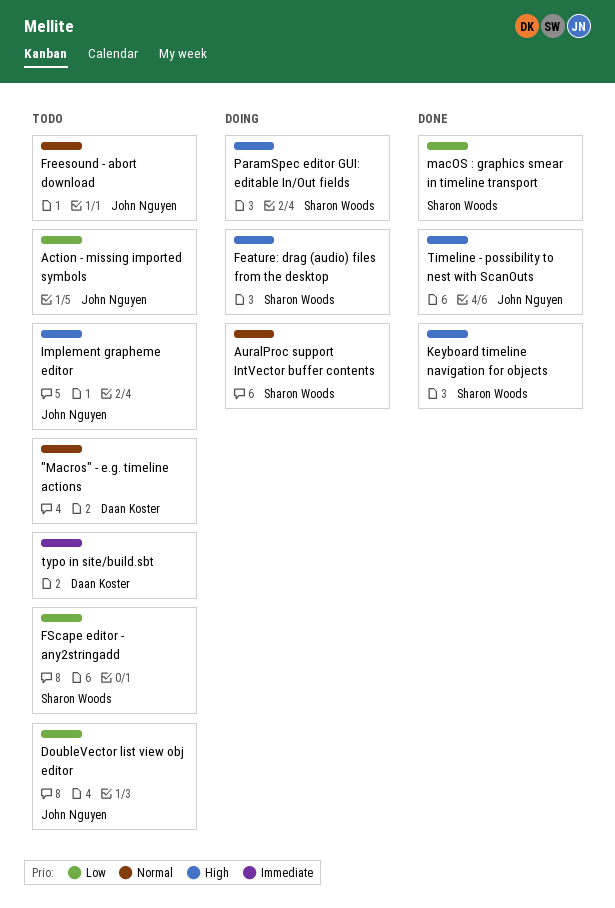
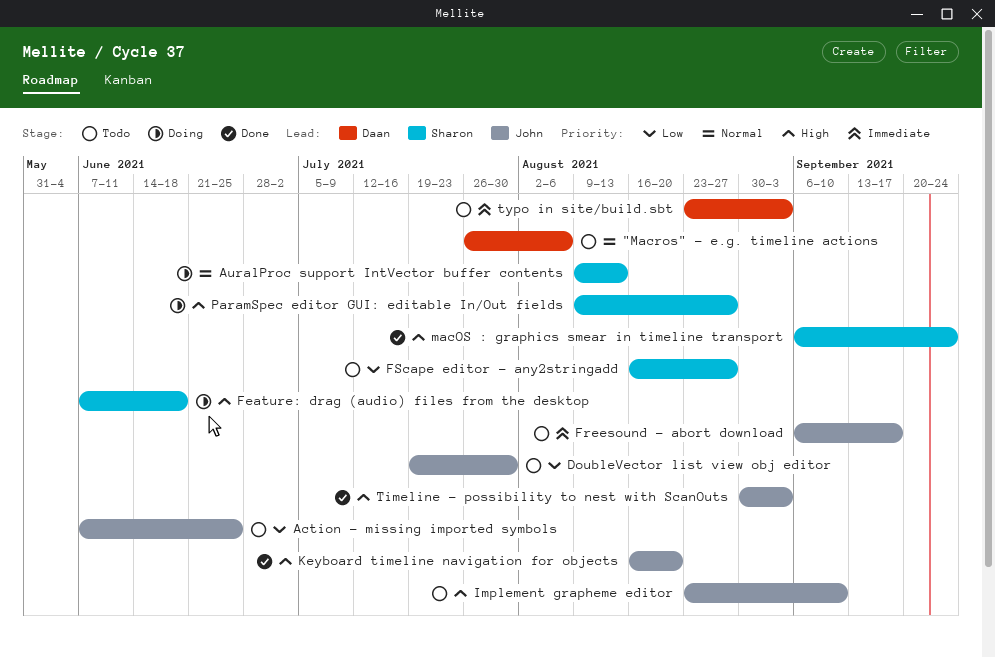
Freesound - abort download, priority: Normal -> Immediate
Keyboard timeline navigation for objects, owner: Sharon Woods -> John Nguyen
macOS : graphics smear in timeline transport, priority: Low -> High

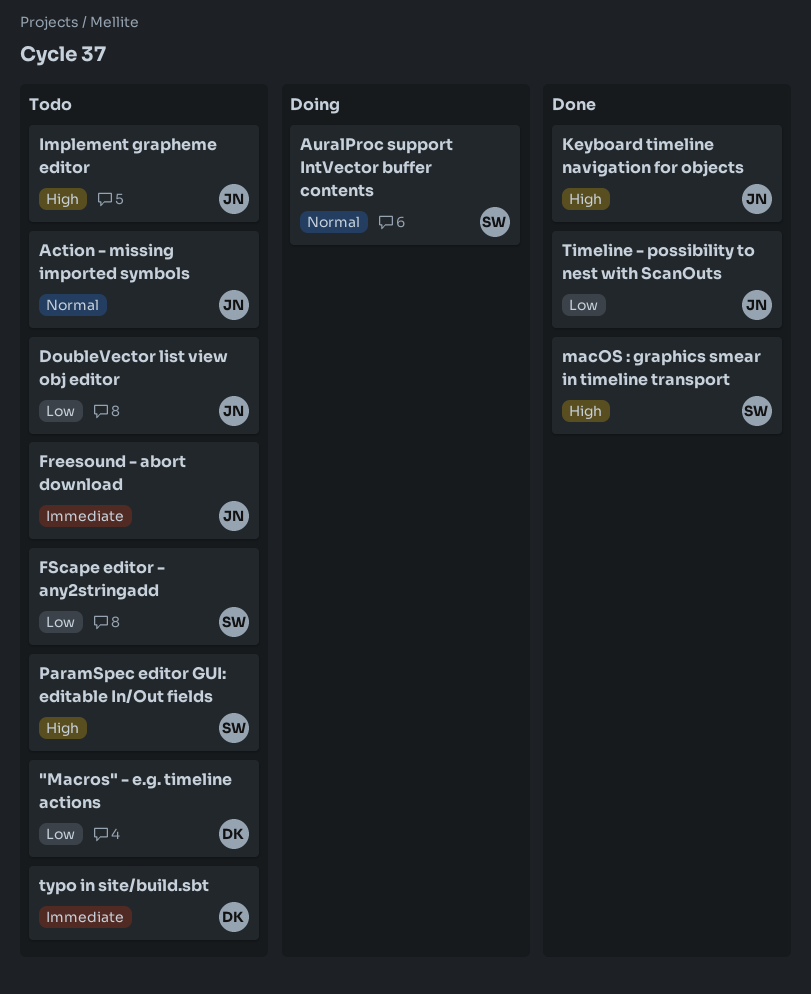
"Macros" - e.g. timeline actions, priority: Normal -> Low
Action - missing imported symbols, priority: Low -> Normal
Feature: drag (audio) files from the desktop: present -> none
ParamSpec editor GUI: editable In/Out fields, status: Doing -> Todo
Timeline - possibility to nest with ScanOuts, priority: High -> Low

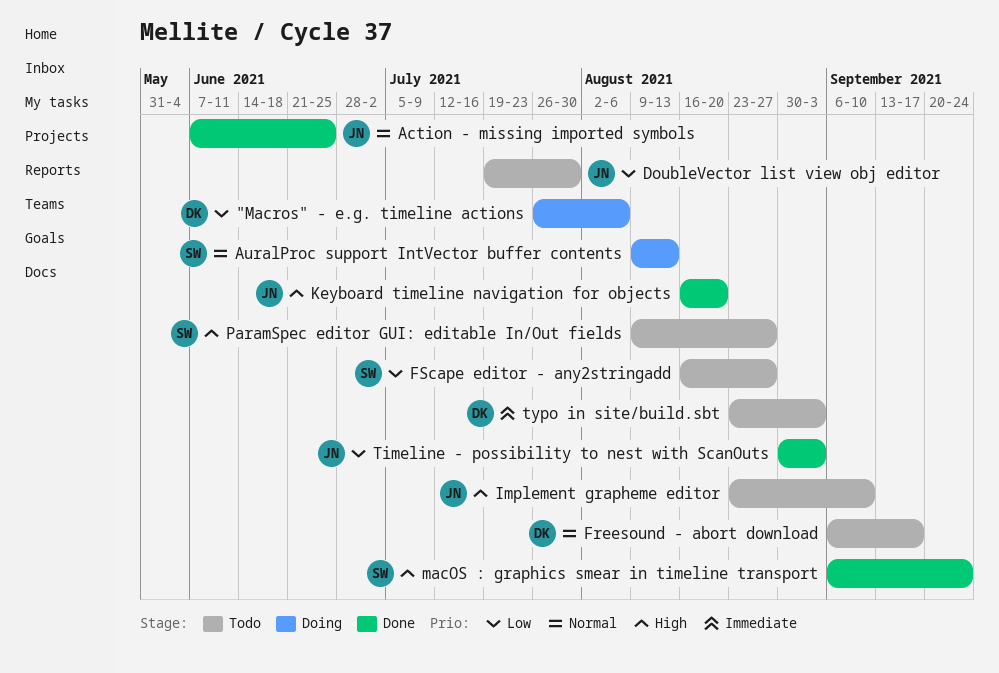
"Macros" - e.g. timeline actions, status: Todo -> Doing
Action - missing imported symbols, status: Todo -> Done
Freesound - abort download, owner: JN -> DK
Freesound - abort download, priority: Immediate -> Normal

